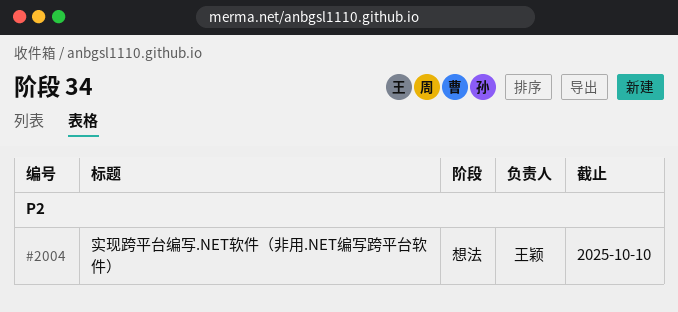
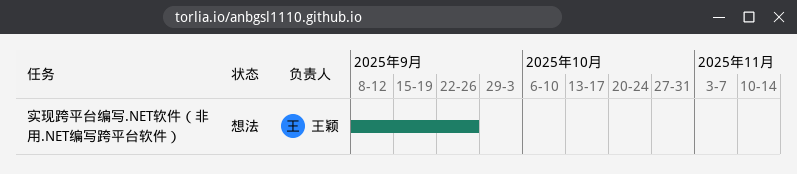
实现跨平台编写.NET软件（非用.NET编写跨平台软件）, due: Oct 10 -> Sep 26

